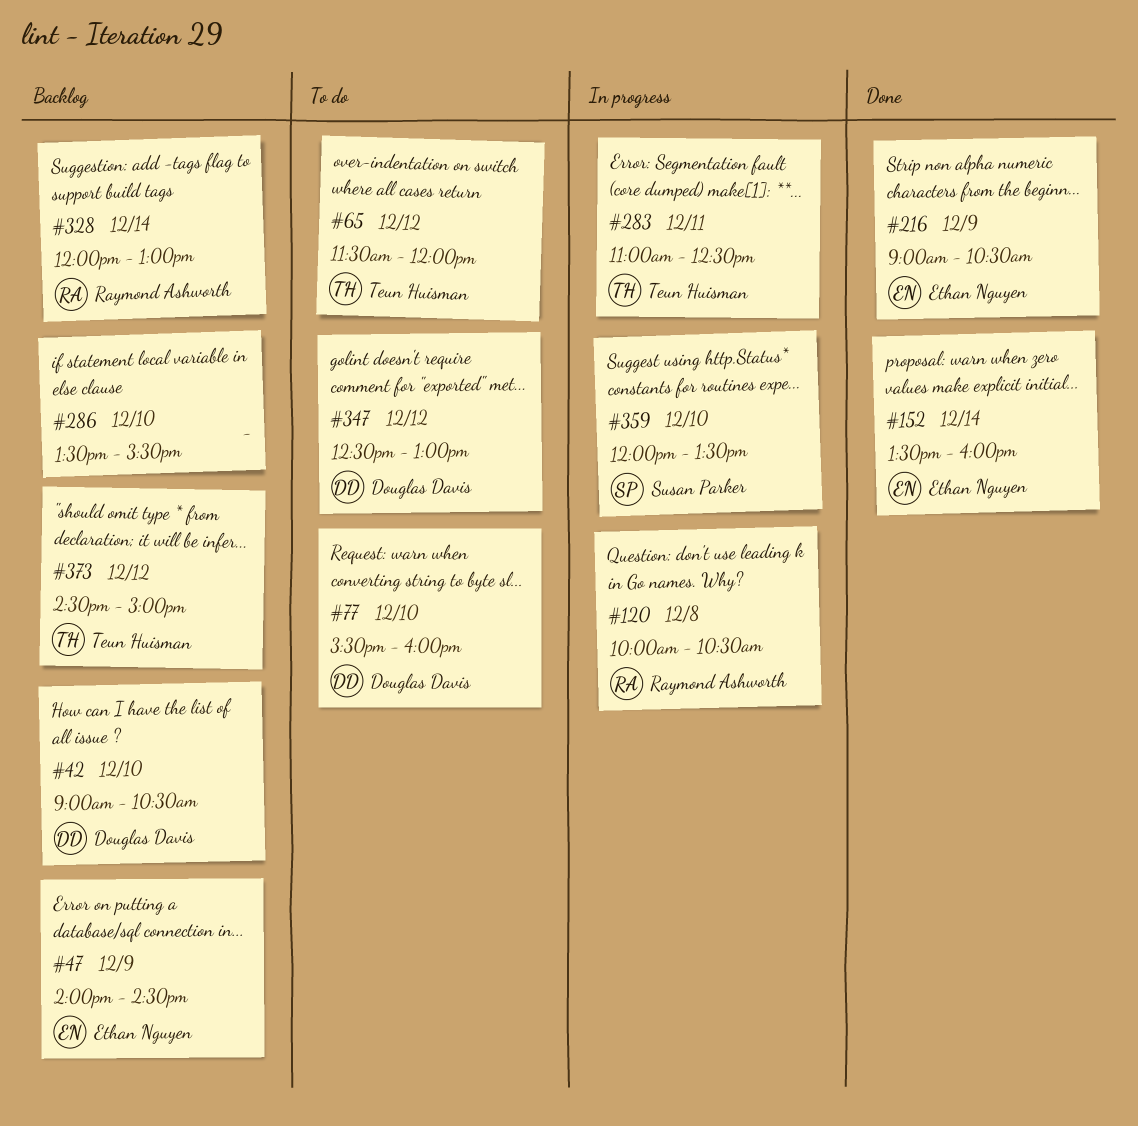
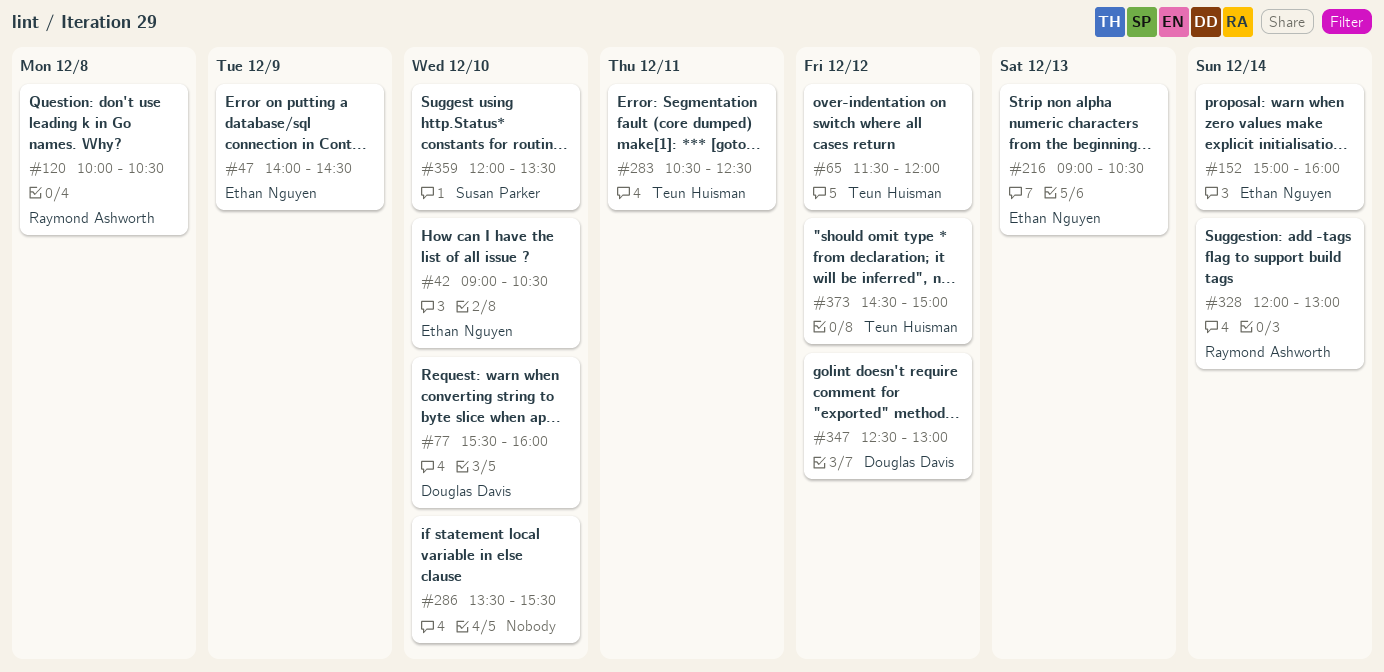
#42, owner: Douglas Davis -> Ethan Nguyen
#152, begins: 13:30 -> 15:00
#216, day: Dec 9 -> Dec 13
#283, begins: 11:00 -> 10:30

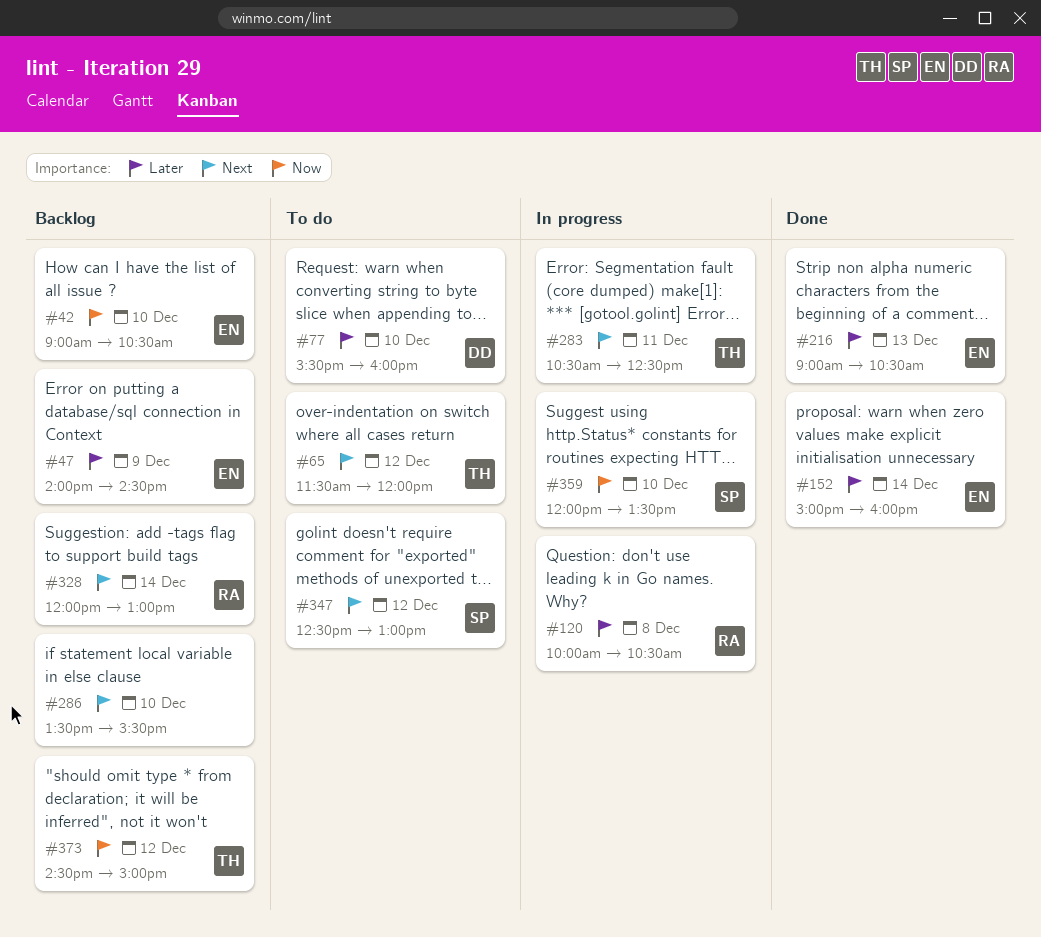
#347, owner: Douglas Davis -> Susan Parker

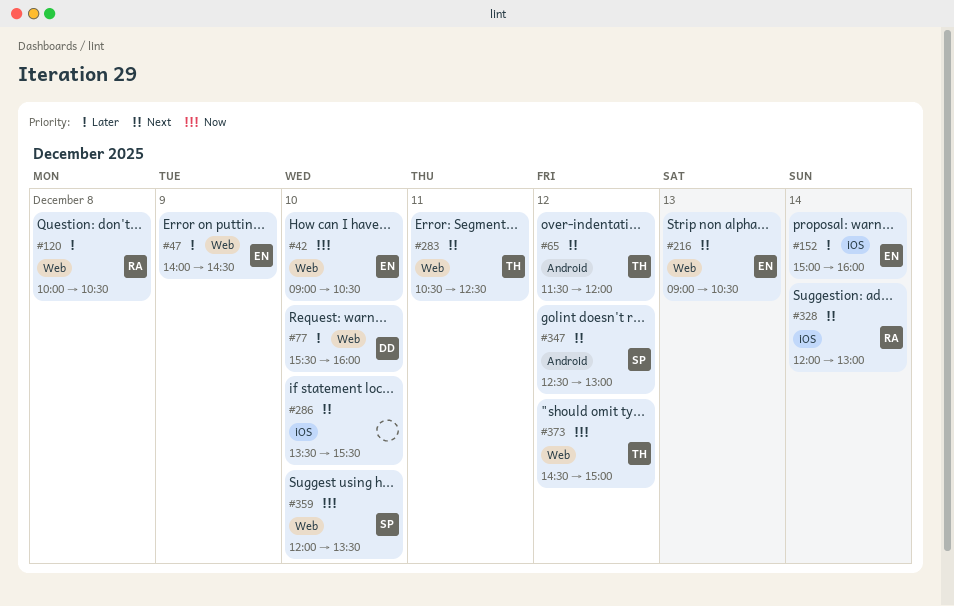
#216, priority: Later -> Next

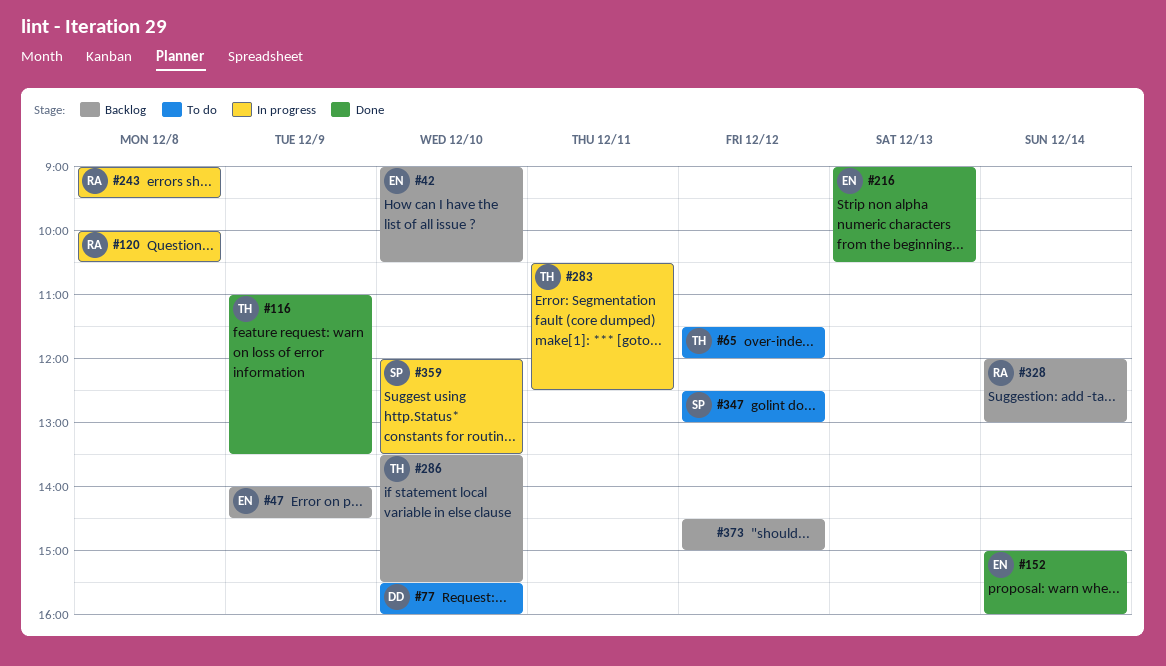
#116: none -> present
#243: none -> present
#286, owner: none -> TH
#373, owner: TH -> none

